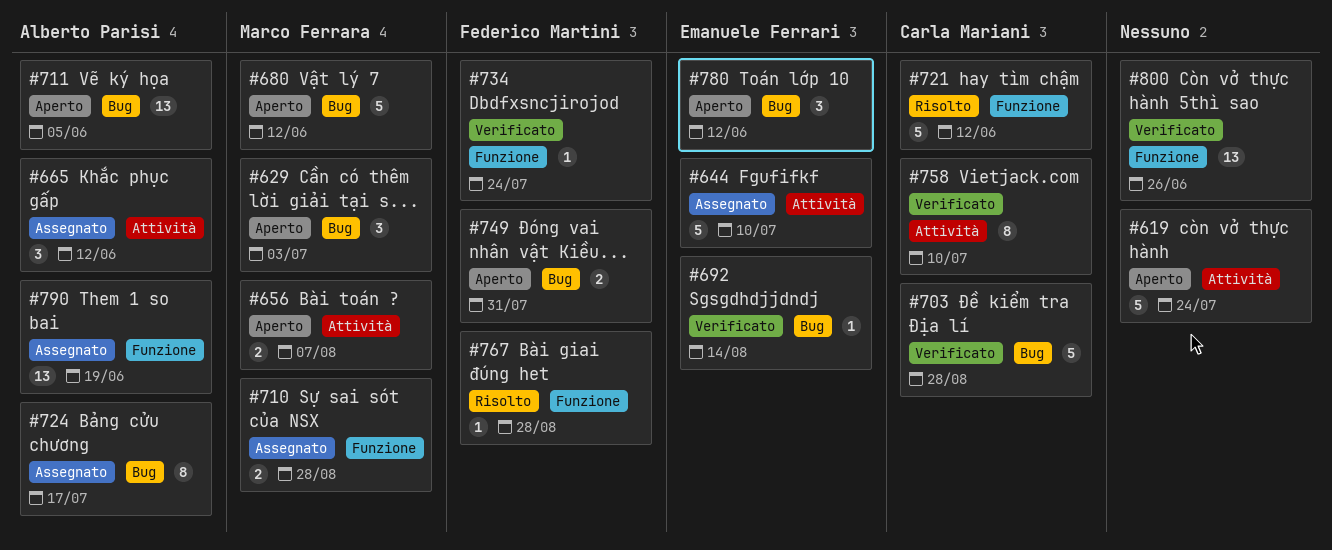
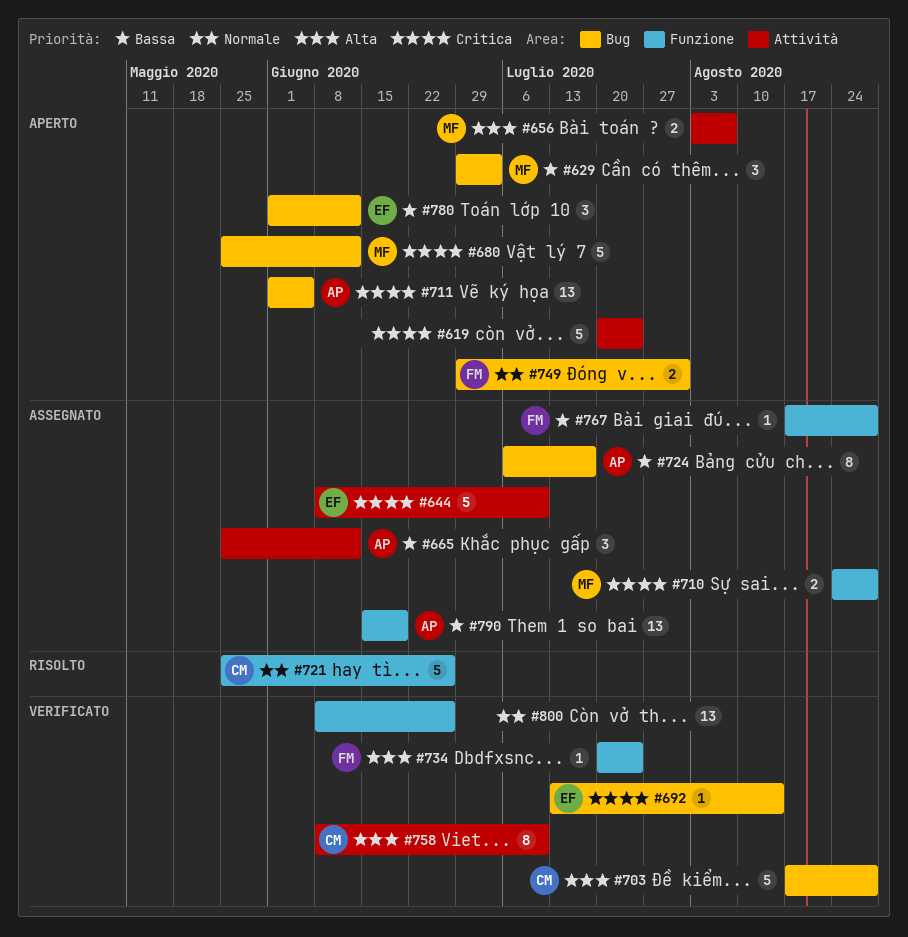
#721, due: Jun 12 -> Jun 26
#767, status: Risolto -> Assegnato

